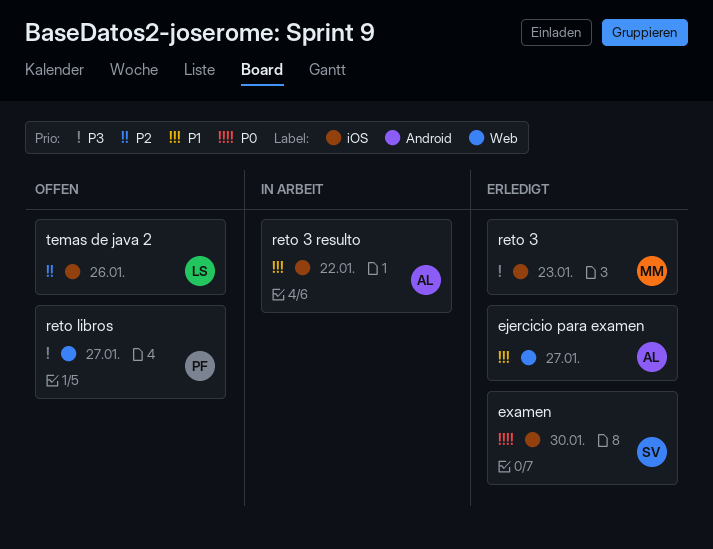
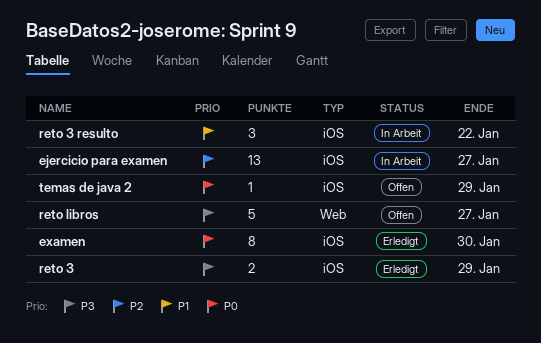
ejercicio para examen, status: Erledigt -> In Arbeit
ejercicio para examen, priority: P1 -> P2
ejercicio para examen, label: Web -> iOS
reto 3, due: Jan 23 -> Jan 29
temas de java 2, priority: P2 -> P0
temas de java 2, due: Jan 26 -> Jan 29

